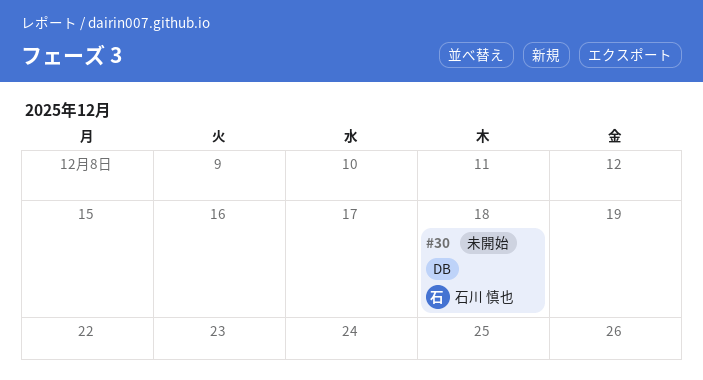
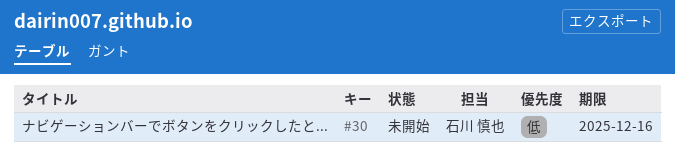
#30, due: Dec 18 -> Dec 16

